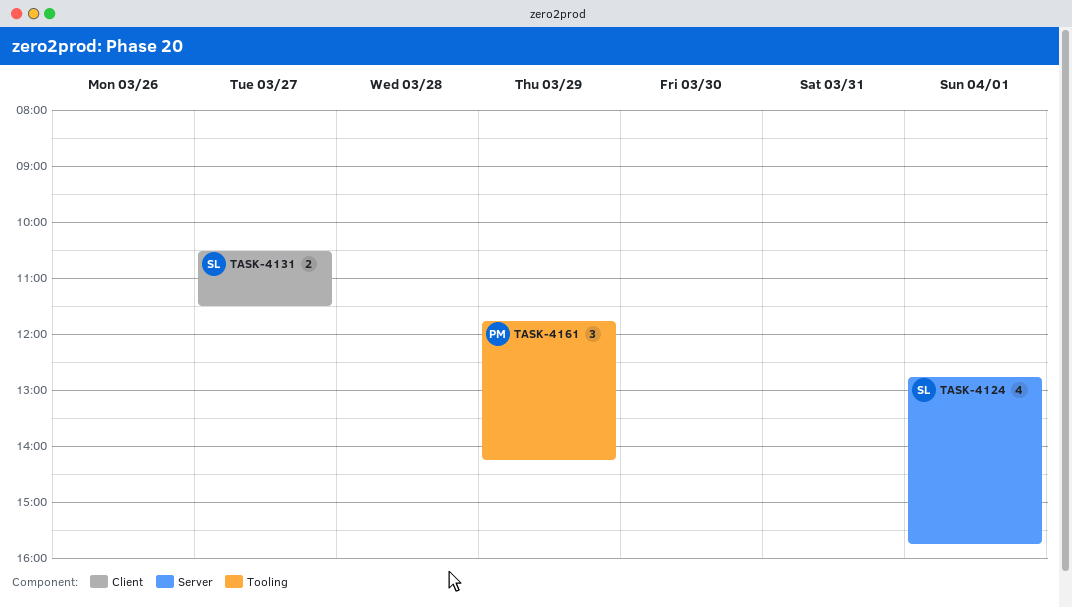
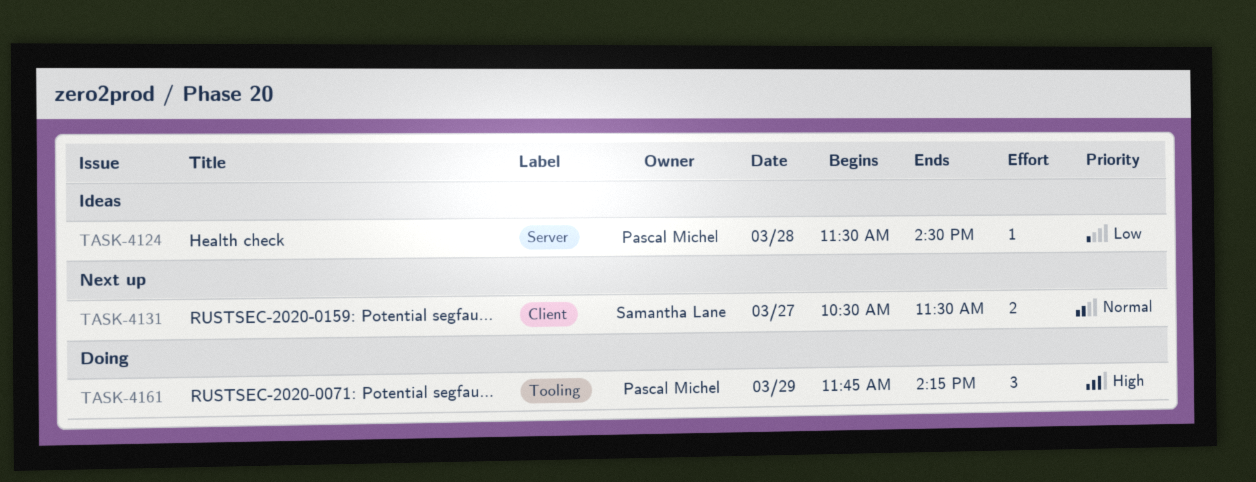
TASK-4124, owner: Samantha Lane -> Pascal Michel
TASK-4124, estimate: 4 -> 1
TASK-4124, day: Apr 1 -> Mar 28
TASK-4124, begins: 12:45 -> 11:30
TASK-4124, ends: 15:45 -> 14:30

